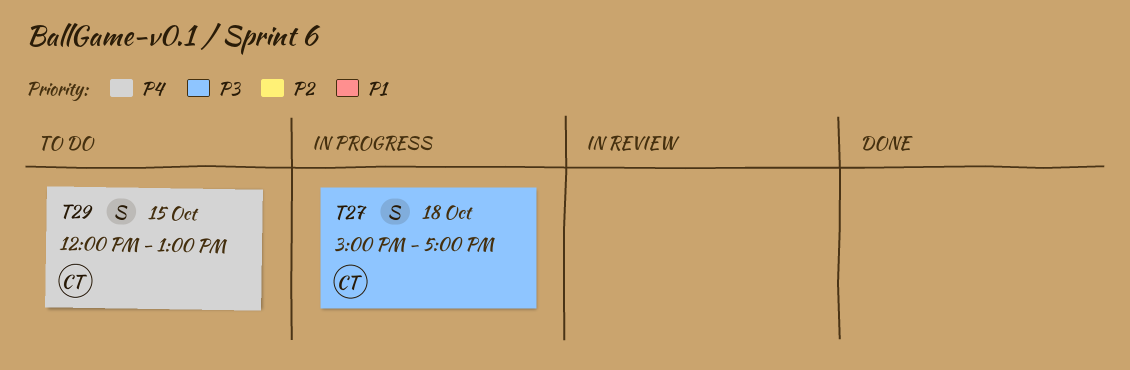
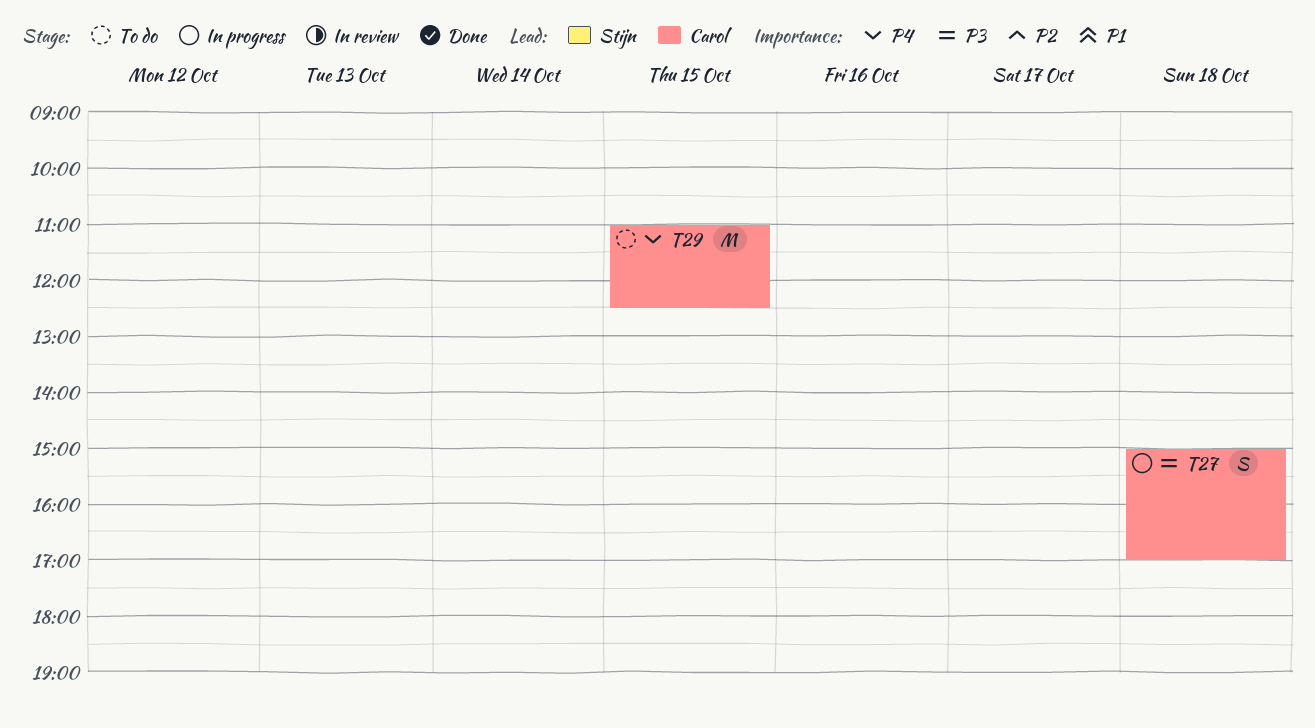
T29, estimate: S -> M
T29, begins: 12:00 -> 11:00
T29, ends: 13:00 -> 12:30

